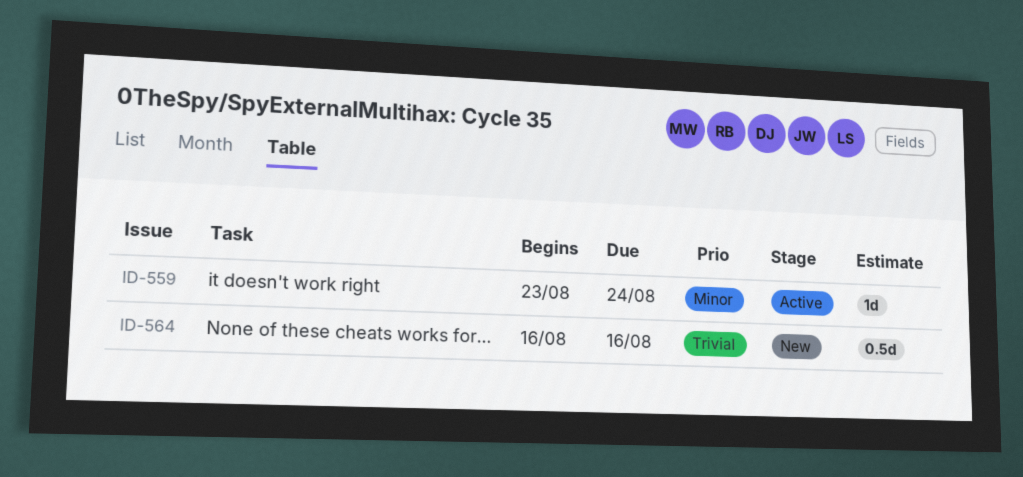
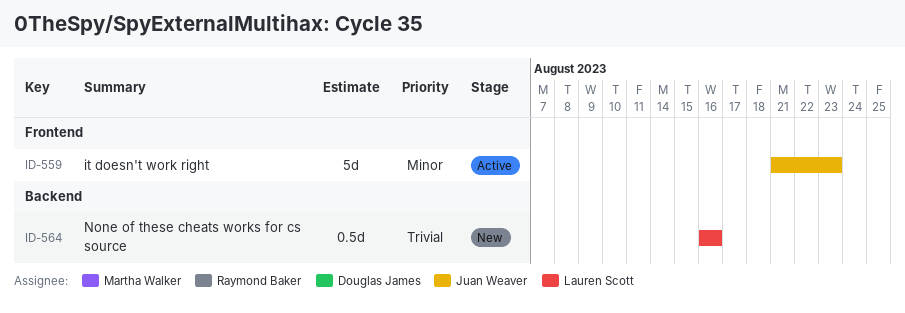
ID-559, estimate: 1d -> 5d
ID-559, start: Aug 23 -> Aug 21
ID-559, due: Aug 24 -> Aug 23

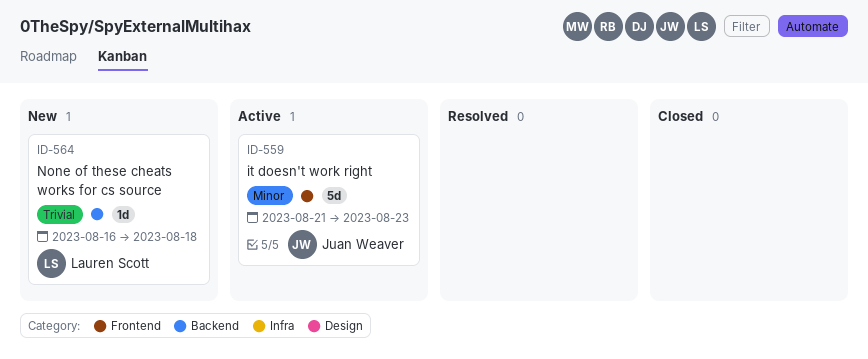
ID-564, estimate: 0.5d -> 1d
ID-564, due: Aug 16 -> Aug 18

